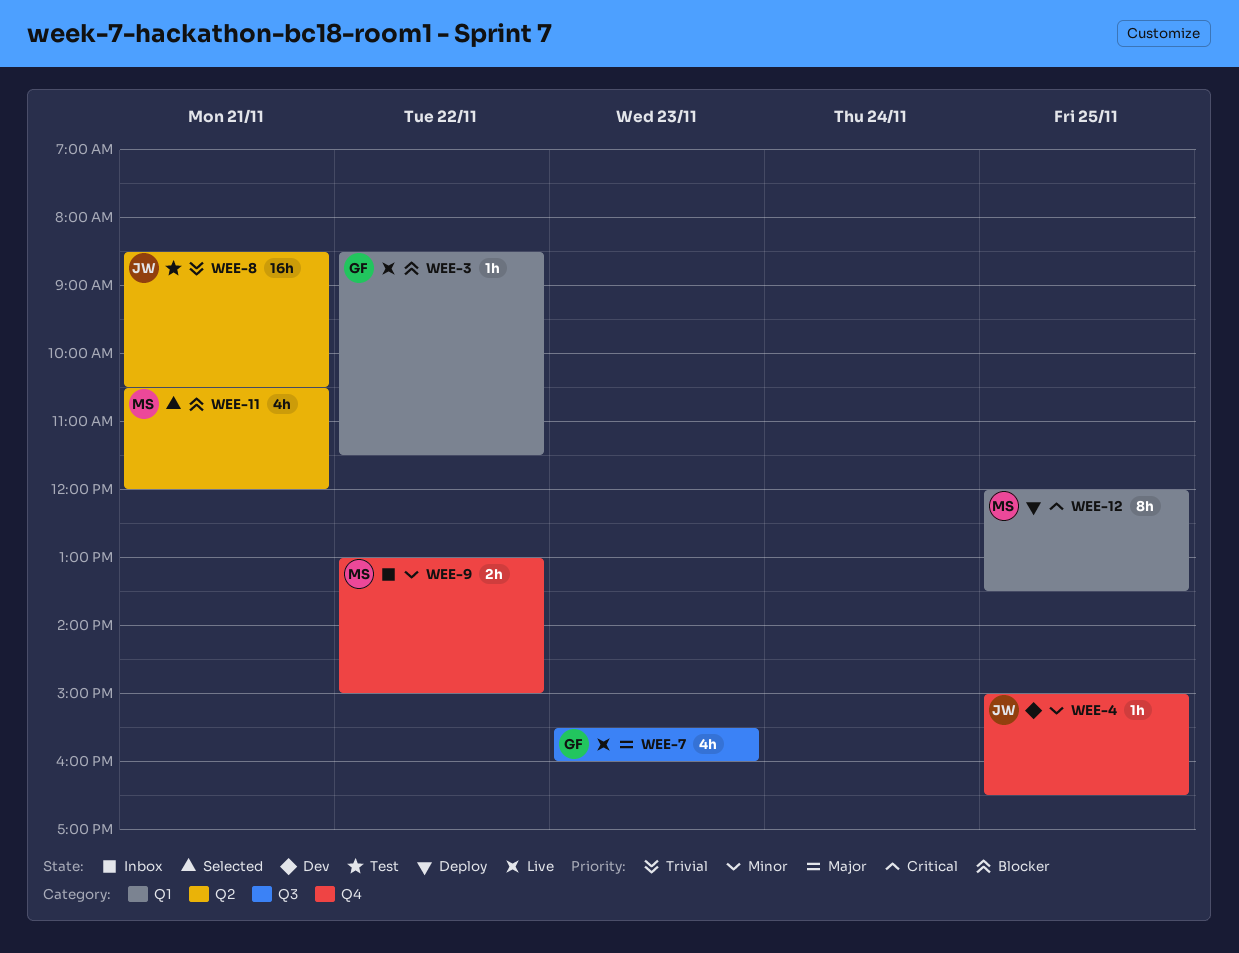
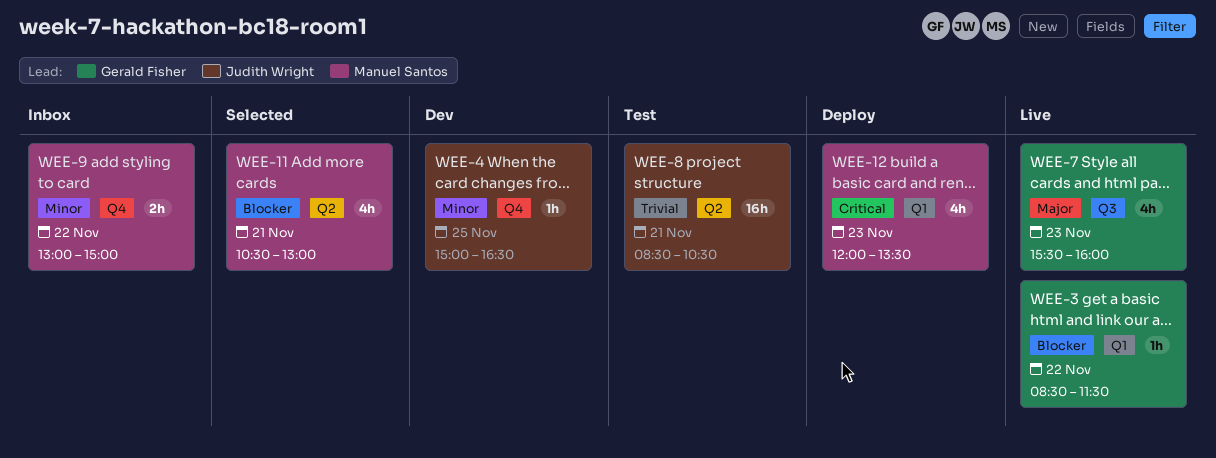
WEE-11, ends: 12:00 -> 13:00
WEE-12, estimate: 8h -> 4h
WEE-12, day: Nov 25 -> Nov 23

